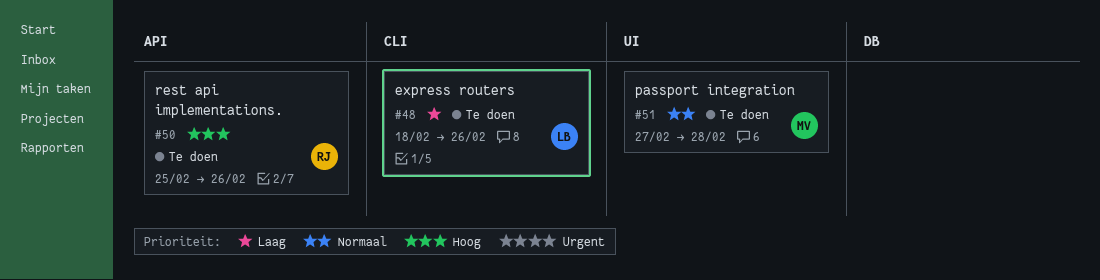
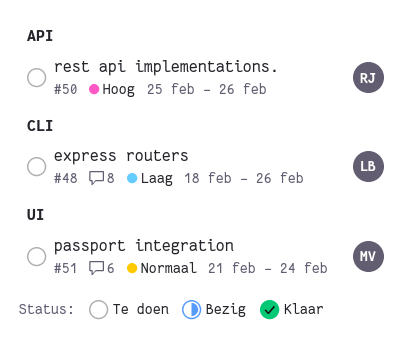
#51, start: Feb 27 -> Feb 21
#51, due: Feb 28 -> Feb 24

